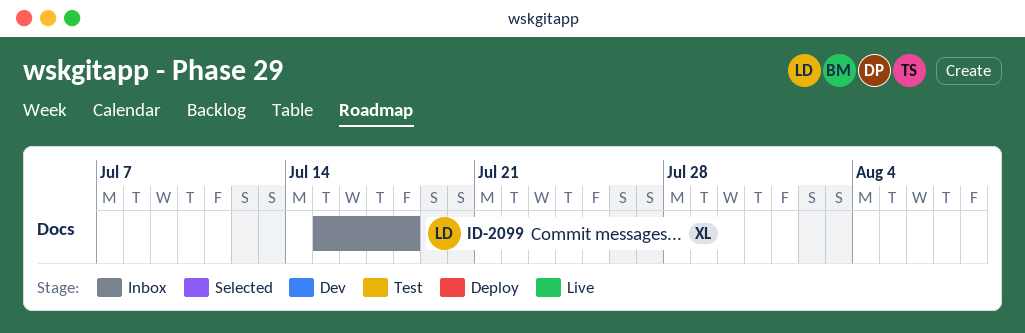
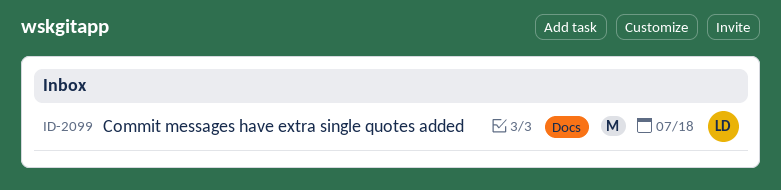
ID-2099, estimate: XL -> M

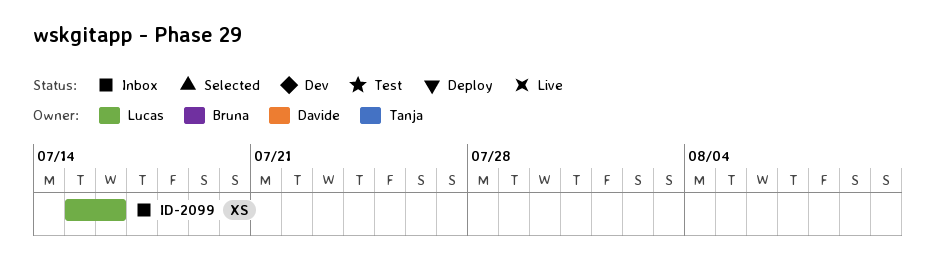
ID-2099, estimate: M -> XS
ID-2099, due: Jul 18 -> Jul 16

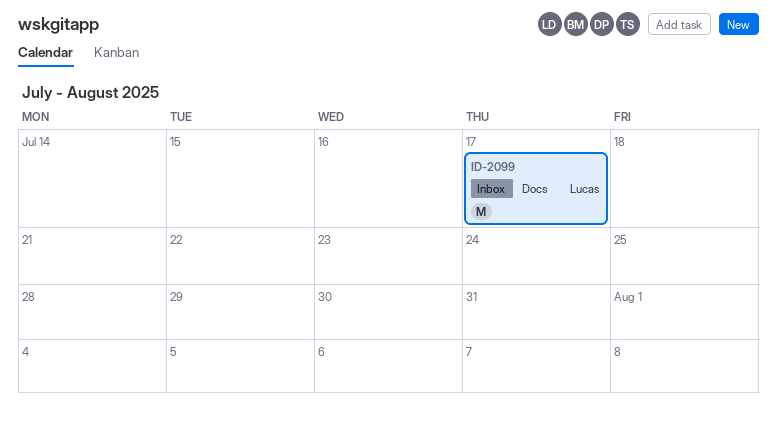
ID-2099, estimate: XS -> M
ID-2099, due: Jul 16 -> Jul 17

